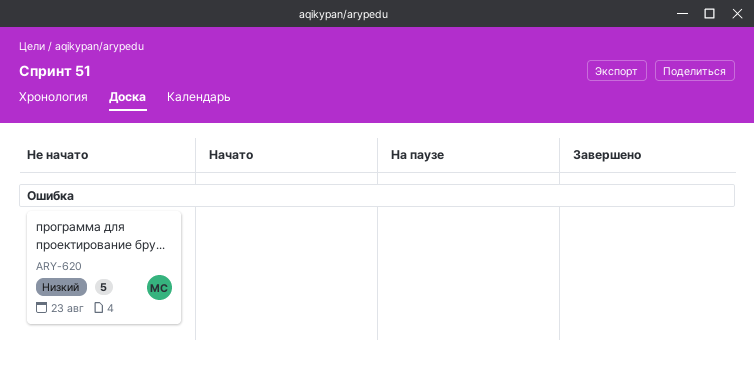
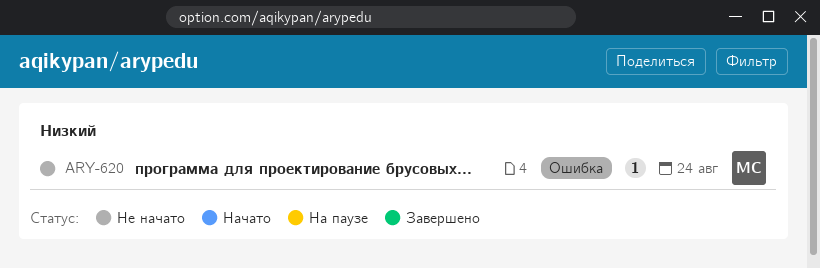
ARY-620, estimate: 5 -> 1
ARY-620, due: Aug 23 -> Aug 24

